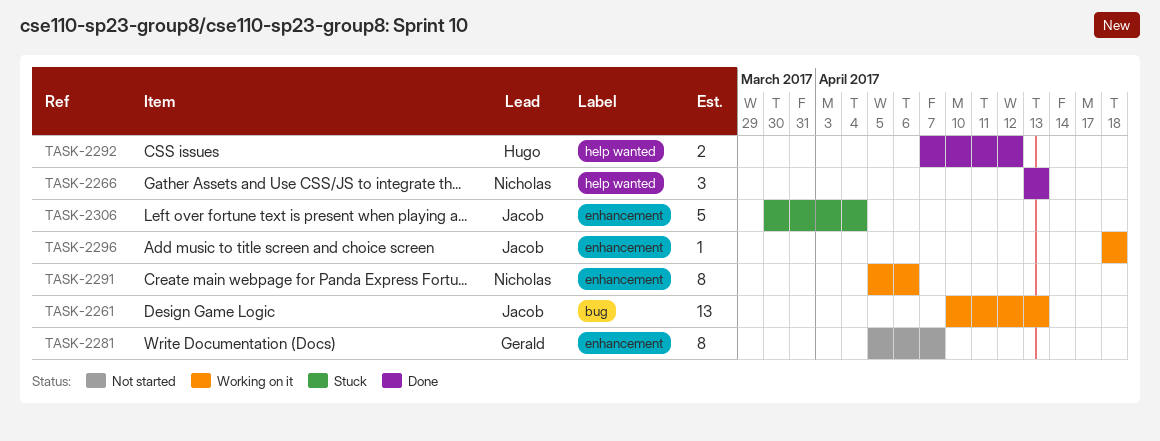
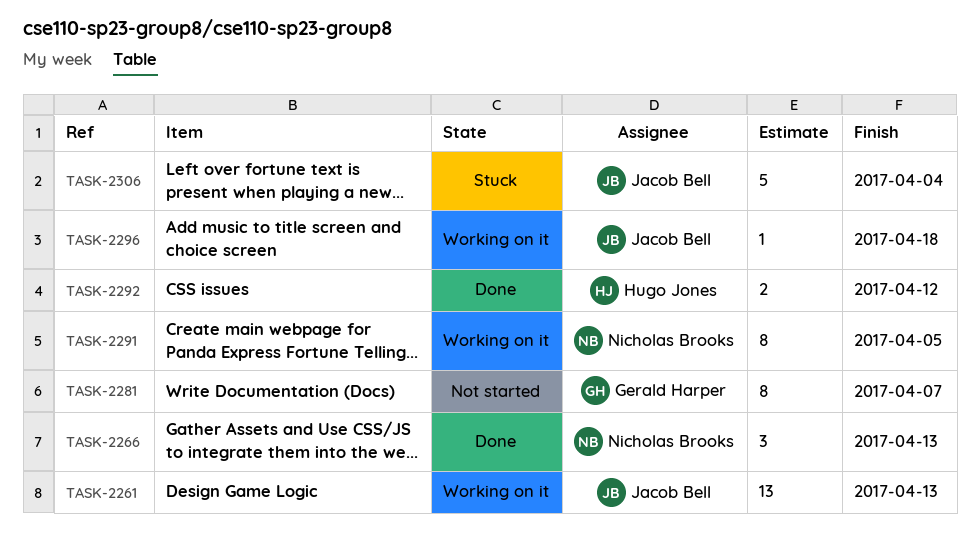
TASK-2291, due: Apr 6 -> Apr 5

